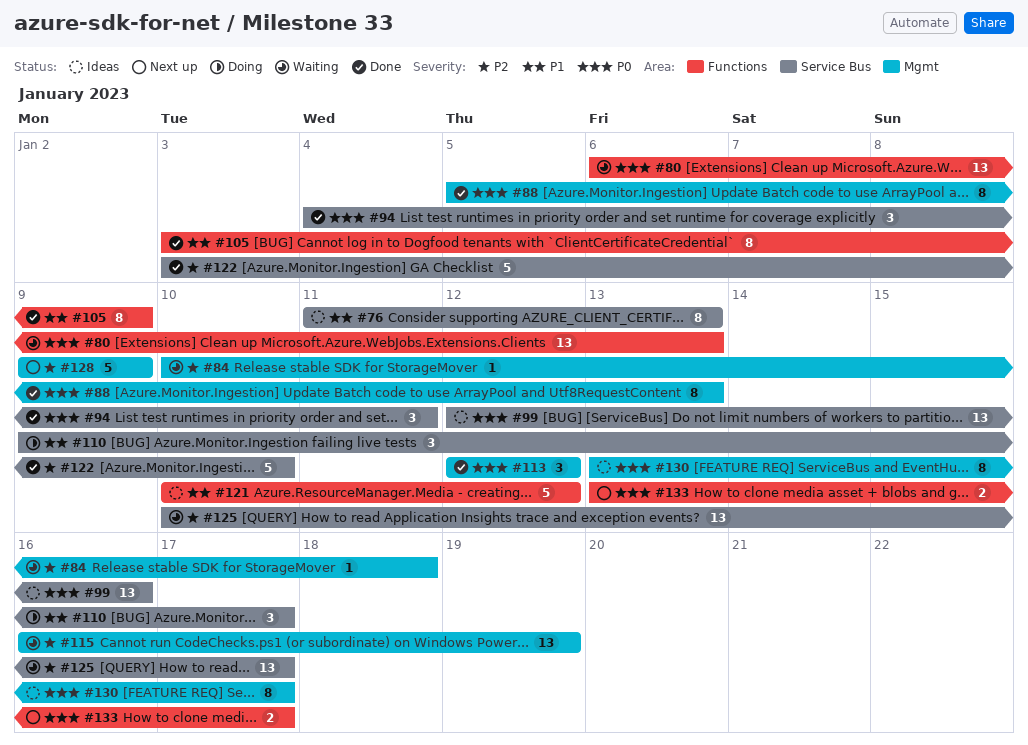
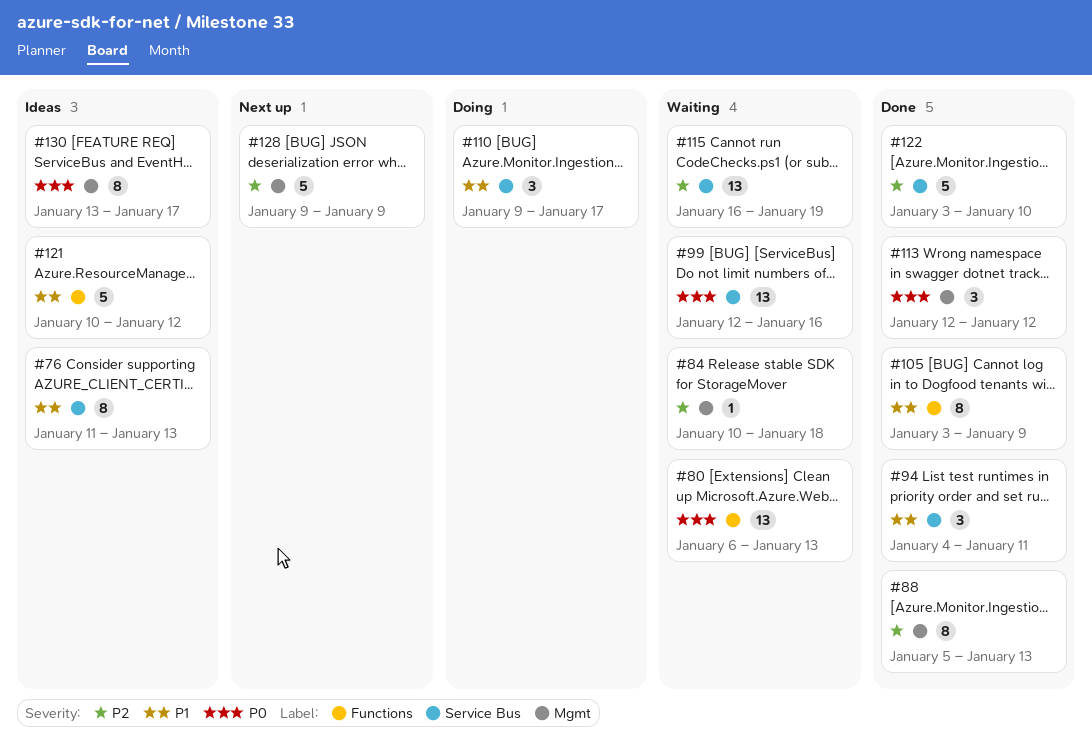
#88, priority: P0 -> P2
#94, priority: P0 -> P1
#99, status: Ideas -> Waiting
#115, label: Mgmt -> Service Bus
#125: present -> none
#133: present -> none

